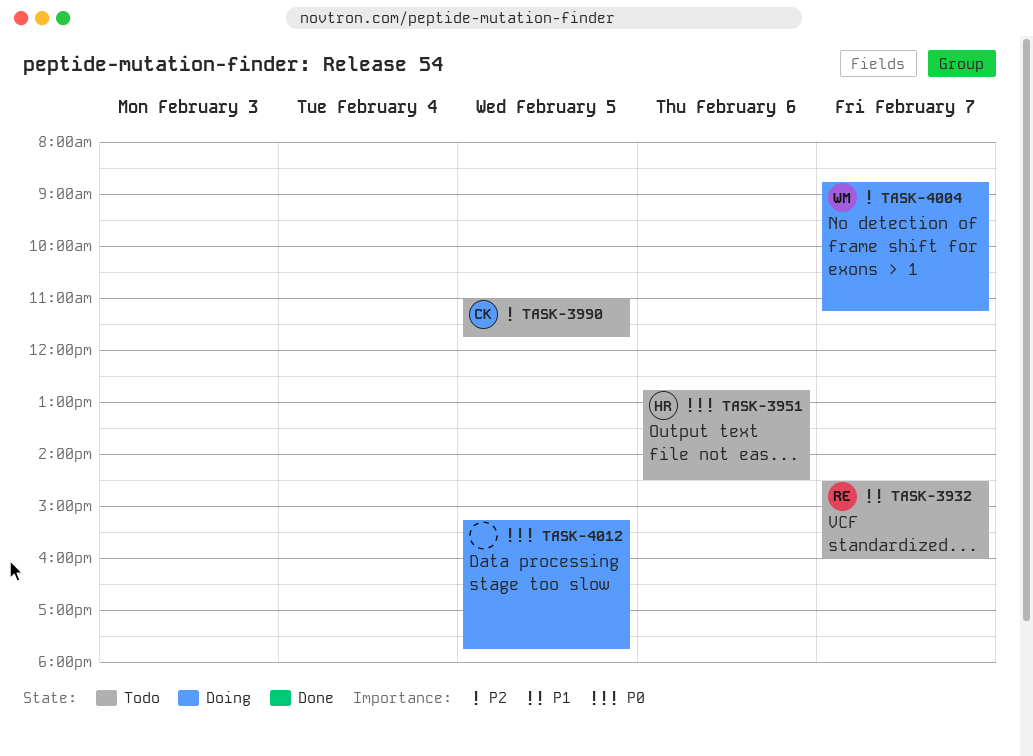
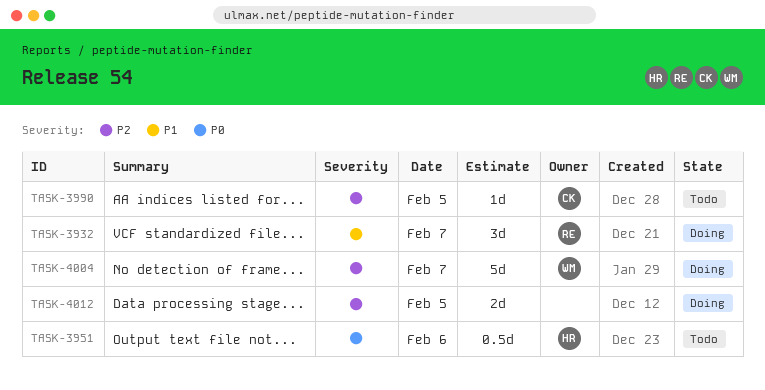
TASK-3932, status: Todo -> Doing
TASK-4012, priority: P0 -> P2

